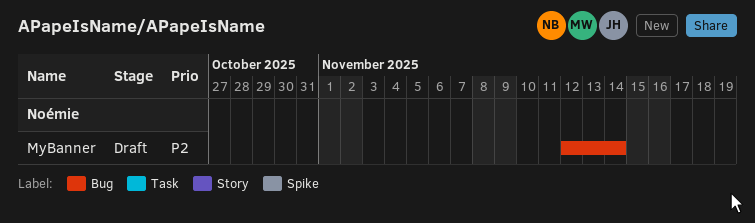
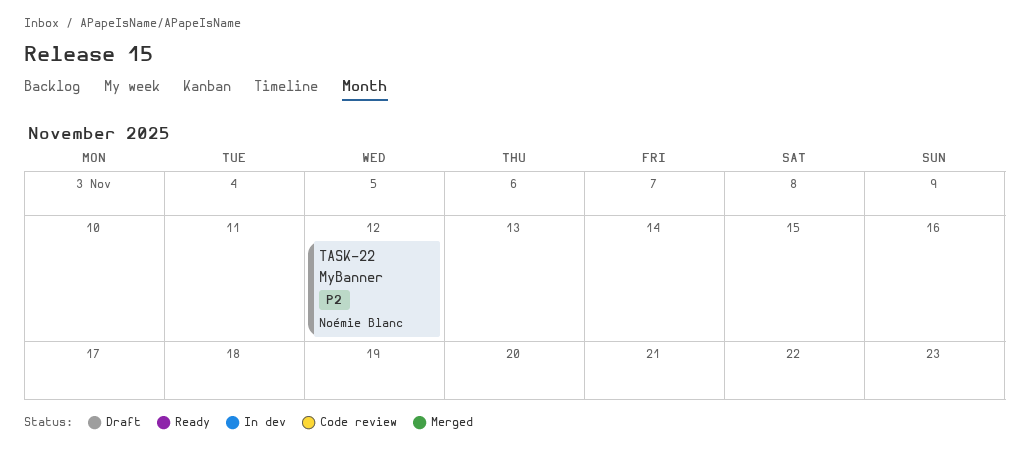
MyBanner, due: Nov 14 -> Nov 12

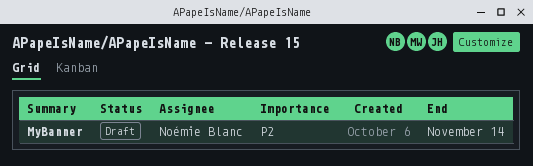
MyBanner, due: Nov 12 -> Nov 14

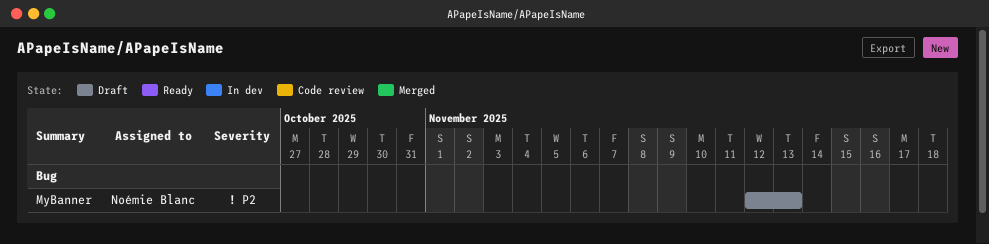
MyBanner, due: Nov 14 -> Nov 13

